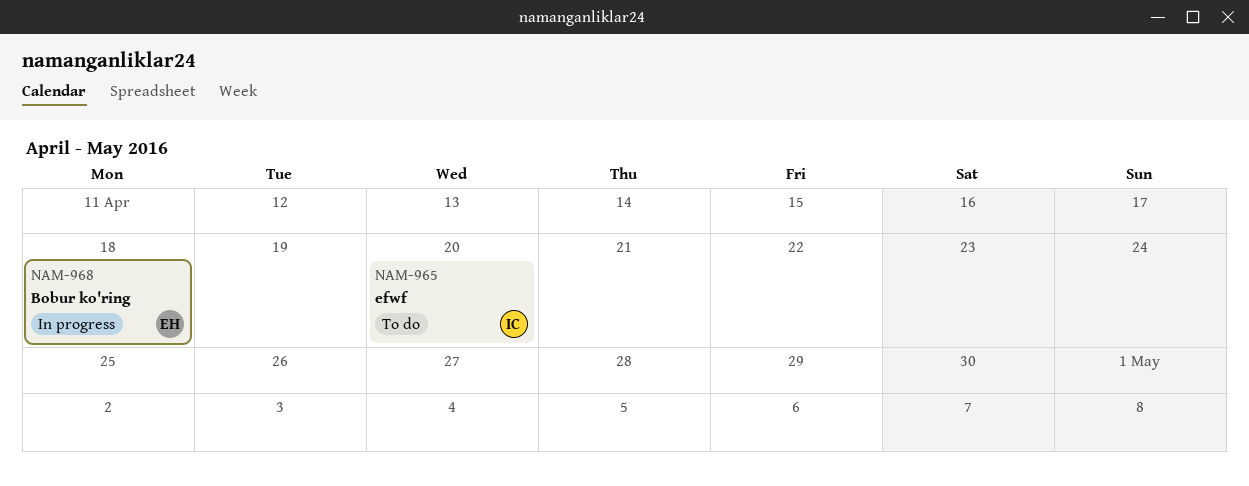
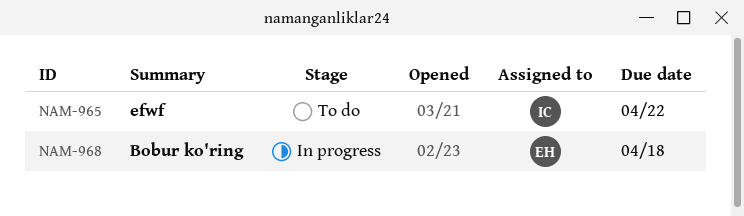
NAM-965, due: Apr 20 -> Apr 22

